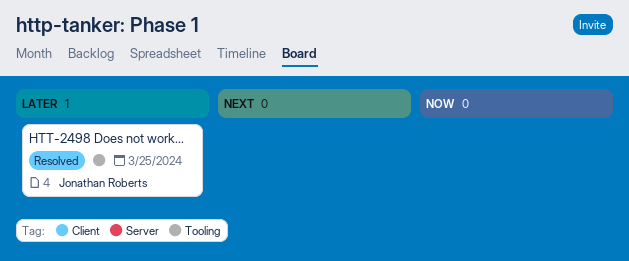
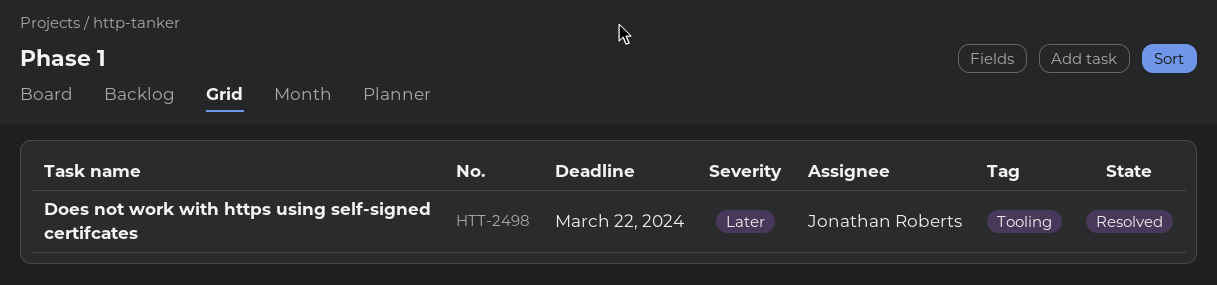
HTT-2498, due: Mar 25 -> Mar 22

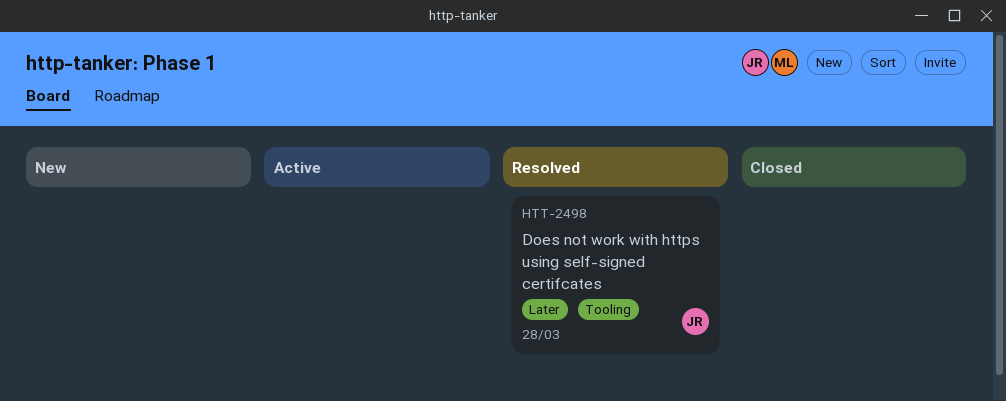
HTT-2498, due: Mar 22 -> Mar 28

